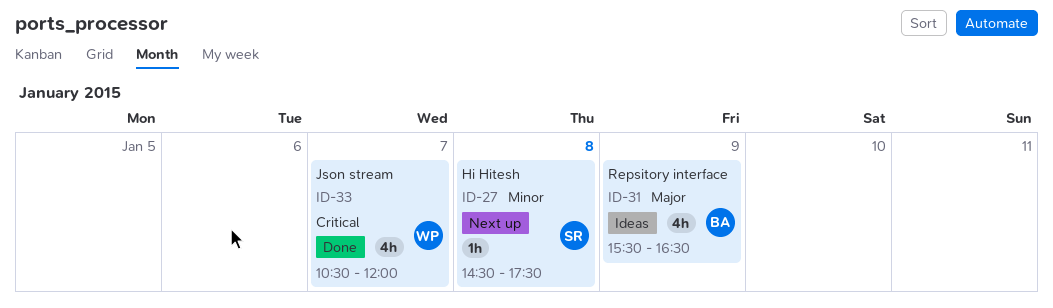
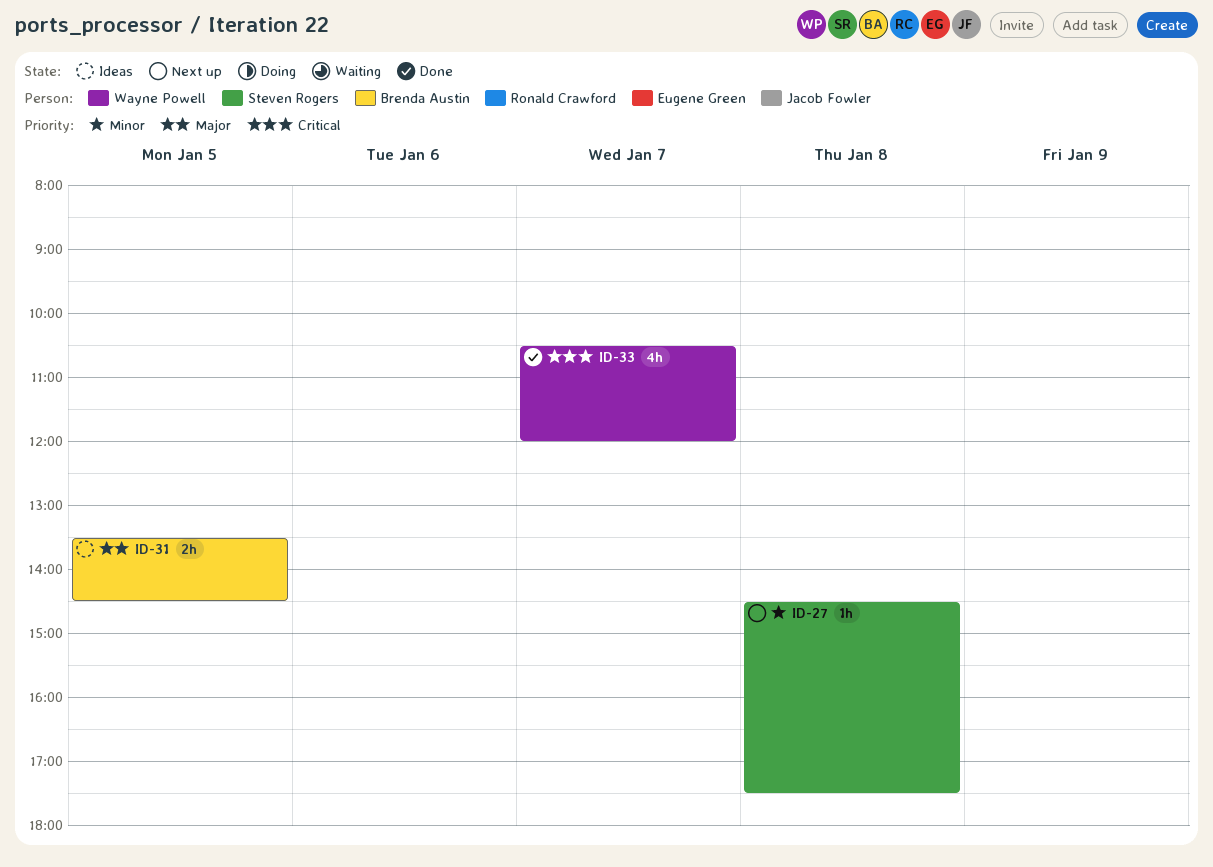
ID-31, estimate: 4h -> 2h
ID-31, day: Jan 9 -> Jan 5
ID-31, begins: 15:30 -> 13:30
ID-31, ends: 16:30 -> 14:30

